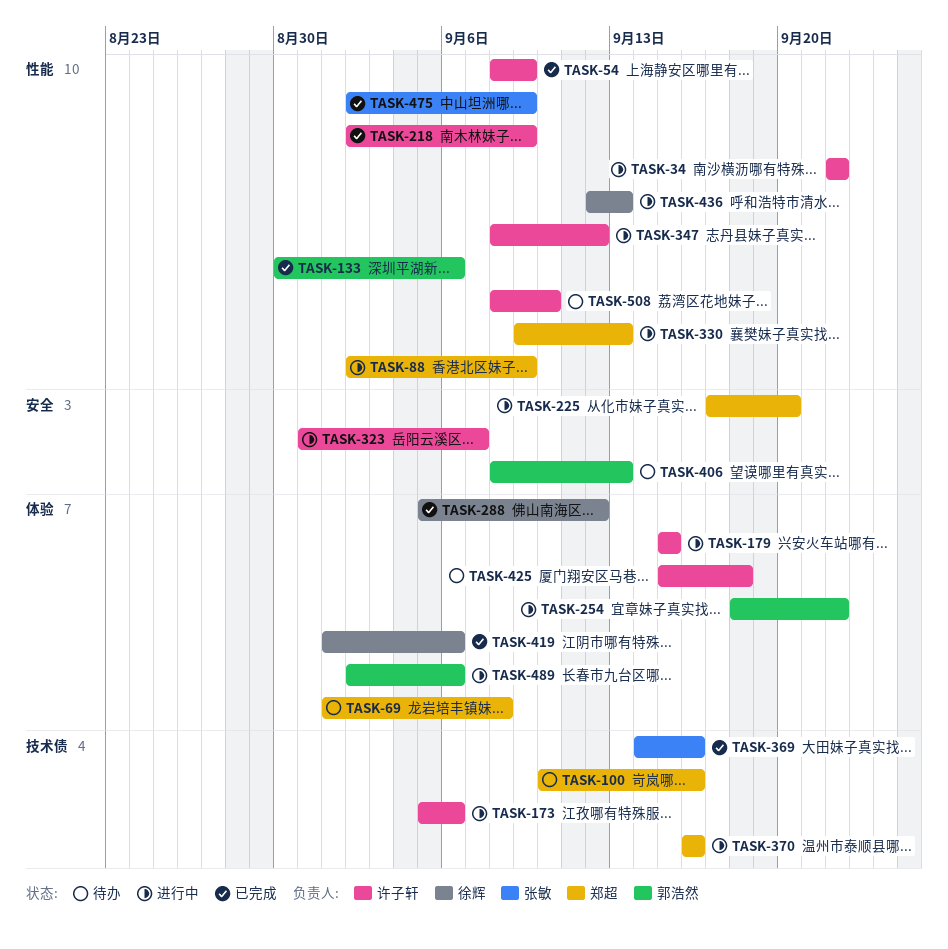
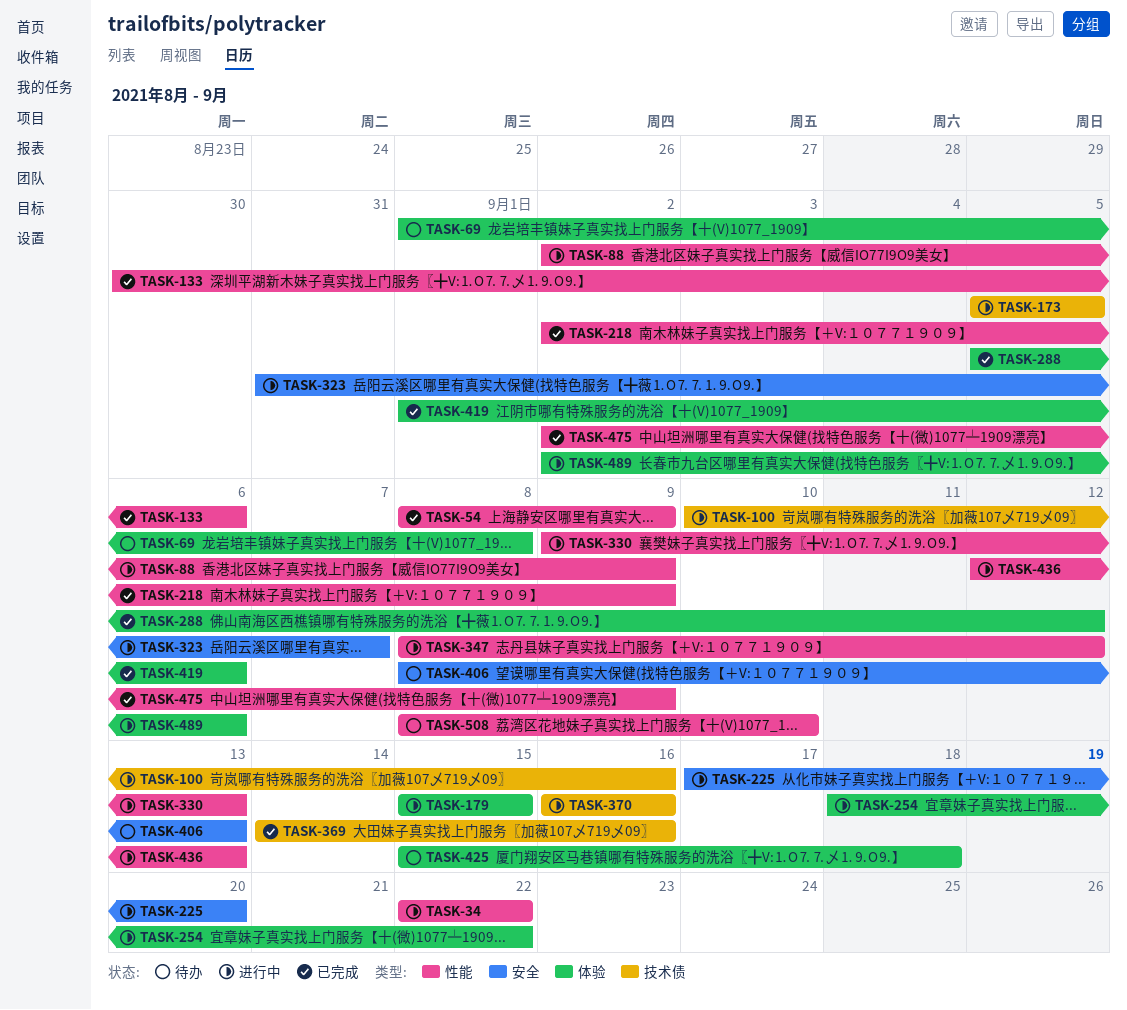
TASK-100, status: 待办 -> 进行中
TASK-173, due: Sep 6 -> Sep 5

